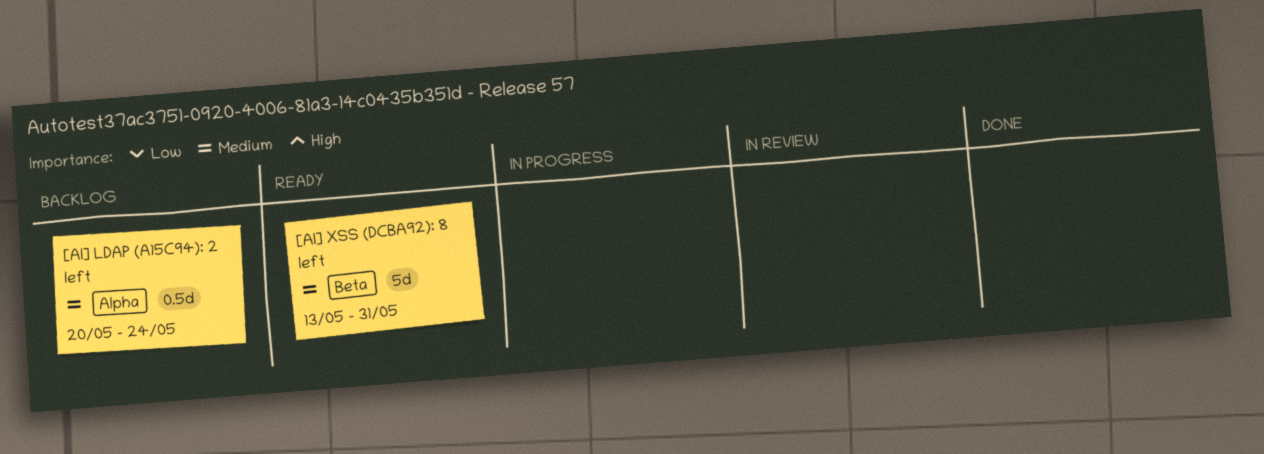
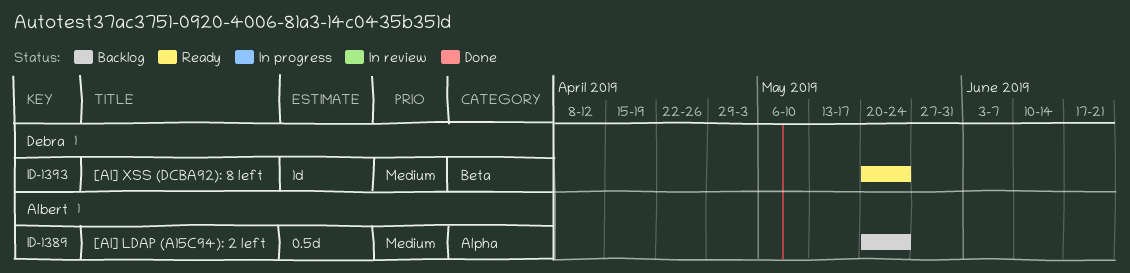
[AI] XSS (DCBA92): 8 left, estimate: 5d -> 1d
[AI] XSS (DCBA92): 8 left, start: May 13 -> May 20
[AI] XSS (DCBA92): 8 left, due: May 31 -> May 24

